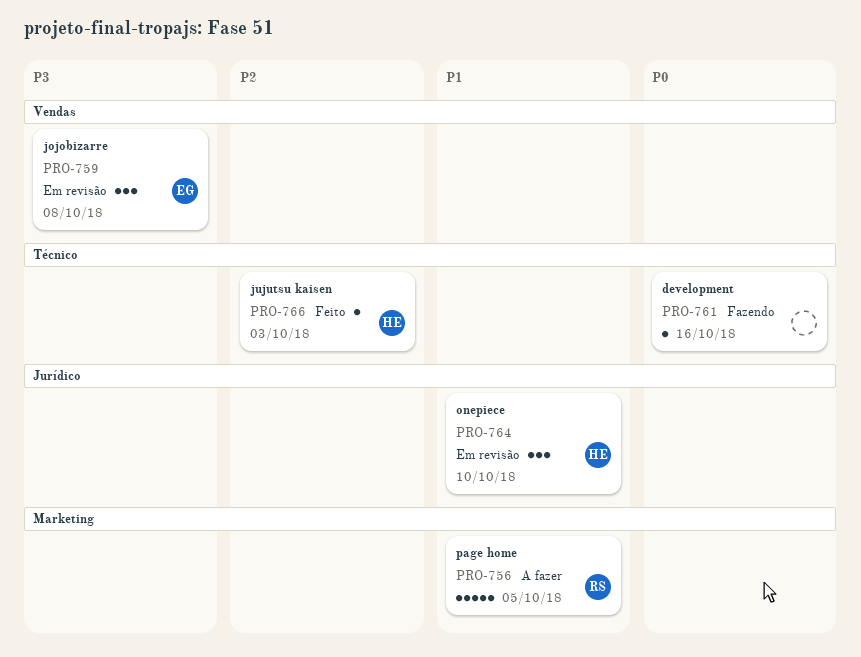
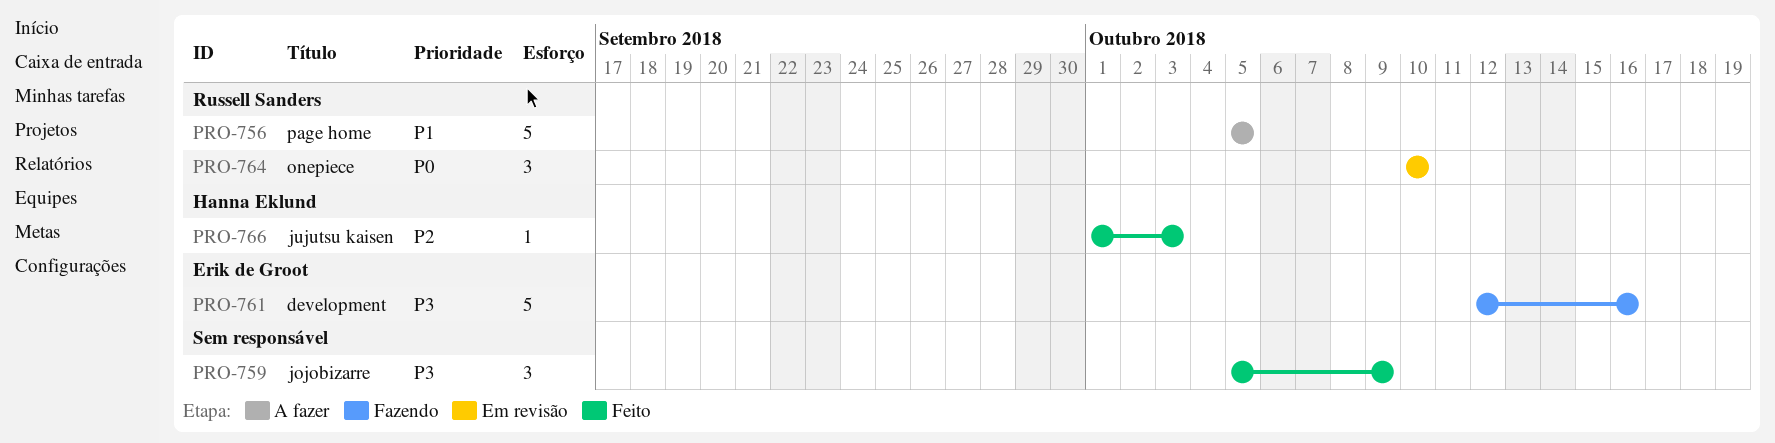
PRO-759, status: Em revisão -> Feito
PRO-759, owner: Erik de Groot -> none
PRO-759, due: Oct 8 -> Oct 9
PRO-761, owner: none -> Erik de Groot
PRO-761, priority: P0 -> P3
PRO-761, estimate: 1 -> 5
PRO-764, owner: Hanna Eklund -> Russell Sanders
PRO-764, priority: P1 -> P0

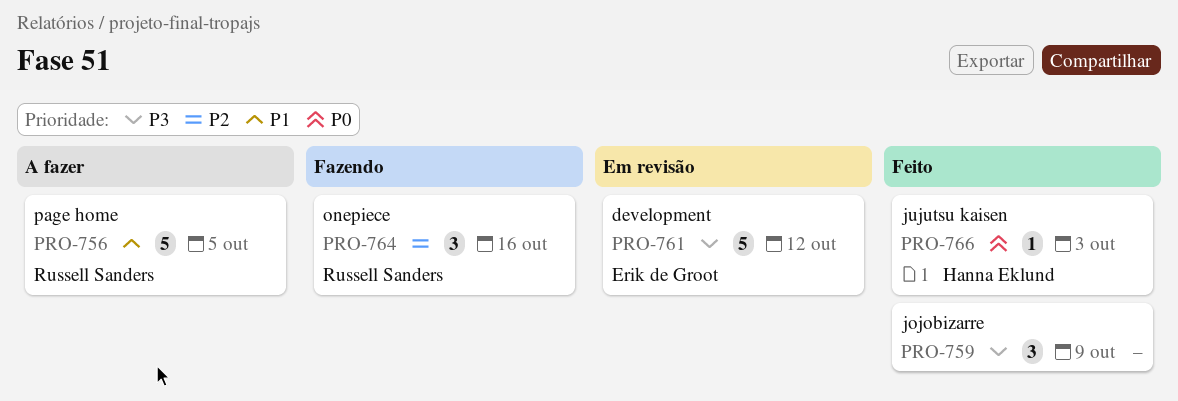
PRO-761, status: Fazendo -> Em revisão
PRO-761, due: Oct 16 -> Oct 12
PRO-764, status: Em revisão -> Fazendo
PRO-764, priority: P0 -> P2
PRO-764, due: Oct 10 -> Oct 16
PRO-766, priority: P2 -> P0

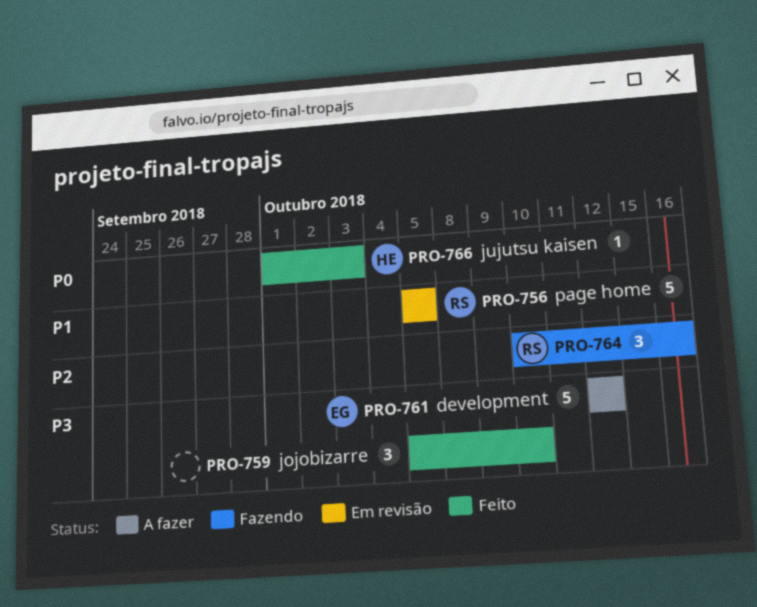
PRO-756, status: A fazer -> Em revisão
PRO-759, due: Oct 9 -> Oct 10
PRO-761, status: Em revisão -> A fazer

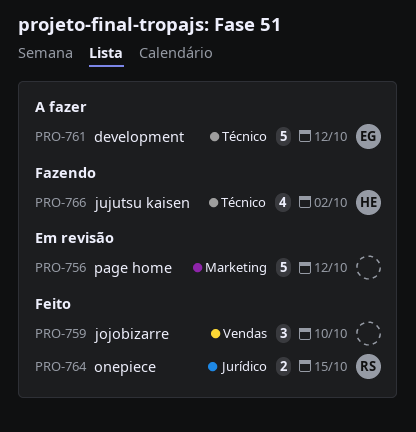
PRO-756, owner: RS -> none
PRO-756, due: Oct 5 -> Oct 12
PRO-764, status: Fazendo -> Feito
PRO-764, estimate: 3 -> 2
PRO-764, due: Oct 16 -> Oct 15
PRO-766, status: Feito -> Fazendo
PRO-766, estimate: 1 -> 4
PRO-766, due: Oct 3 -> Oct 2

